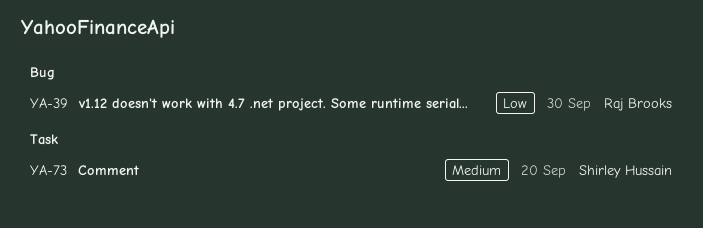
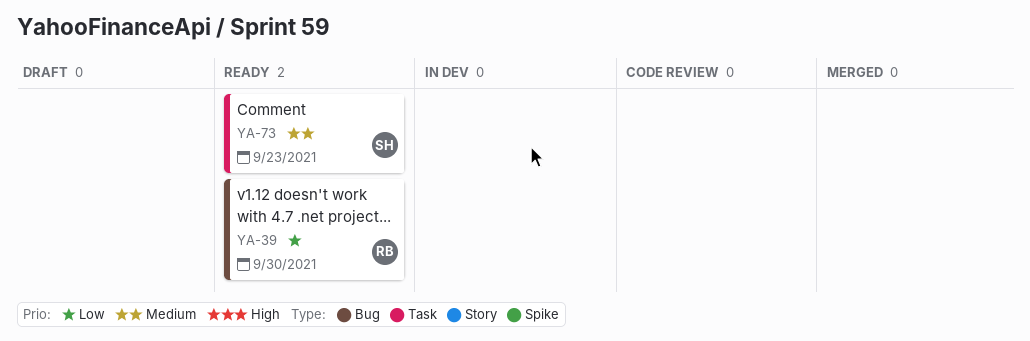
YA-73, due: Sep 20 -> Sep 23

